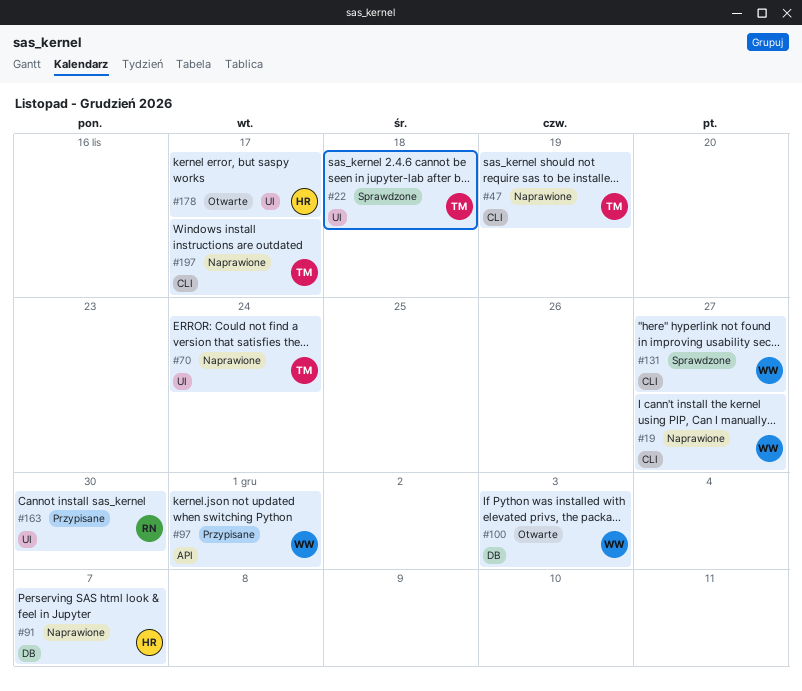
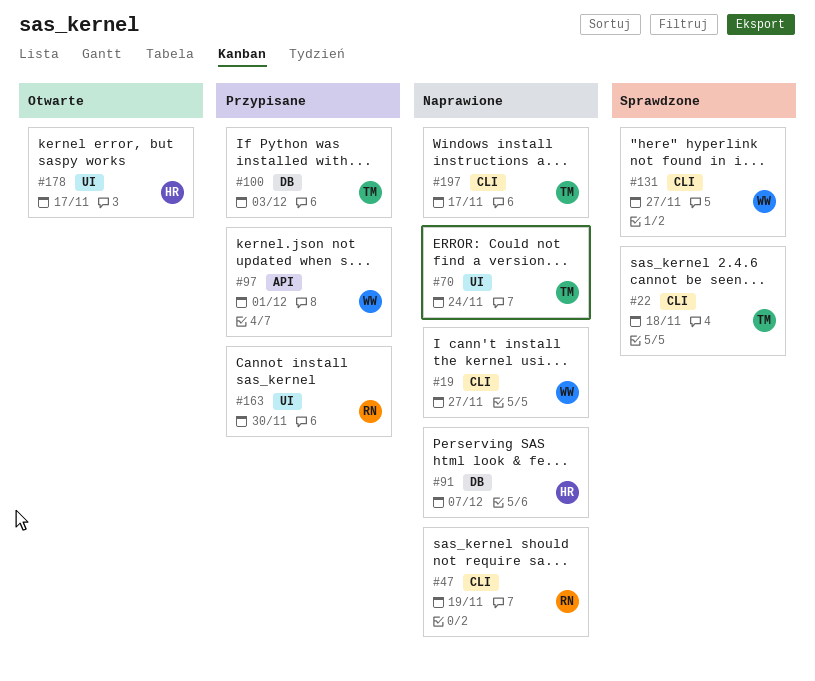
#22, label: UI -> CLI
#47, owner: TM -> RN
#100, status: Otwarte -> Przypisane
#100, owner: WW -> TM

